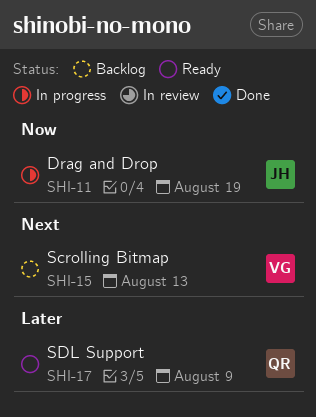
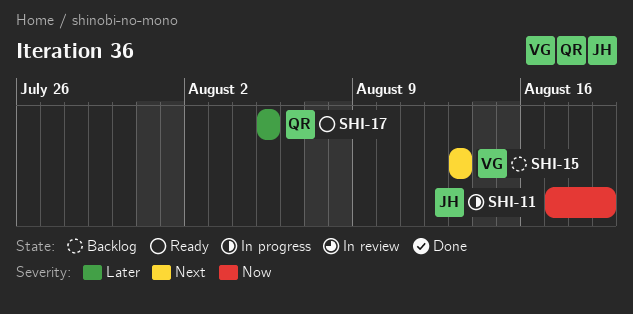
SHI-17, due: Aug 9 -> Aug 5

